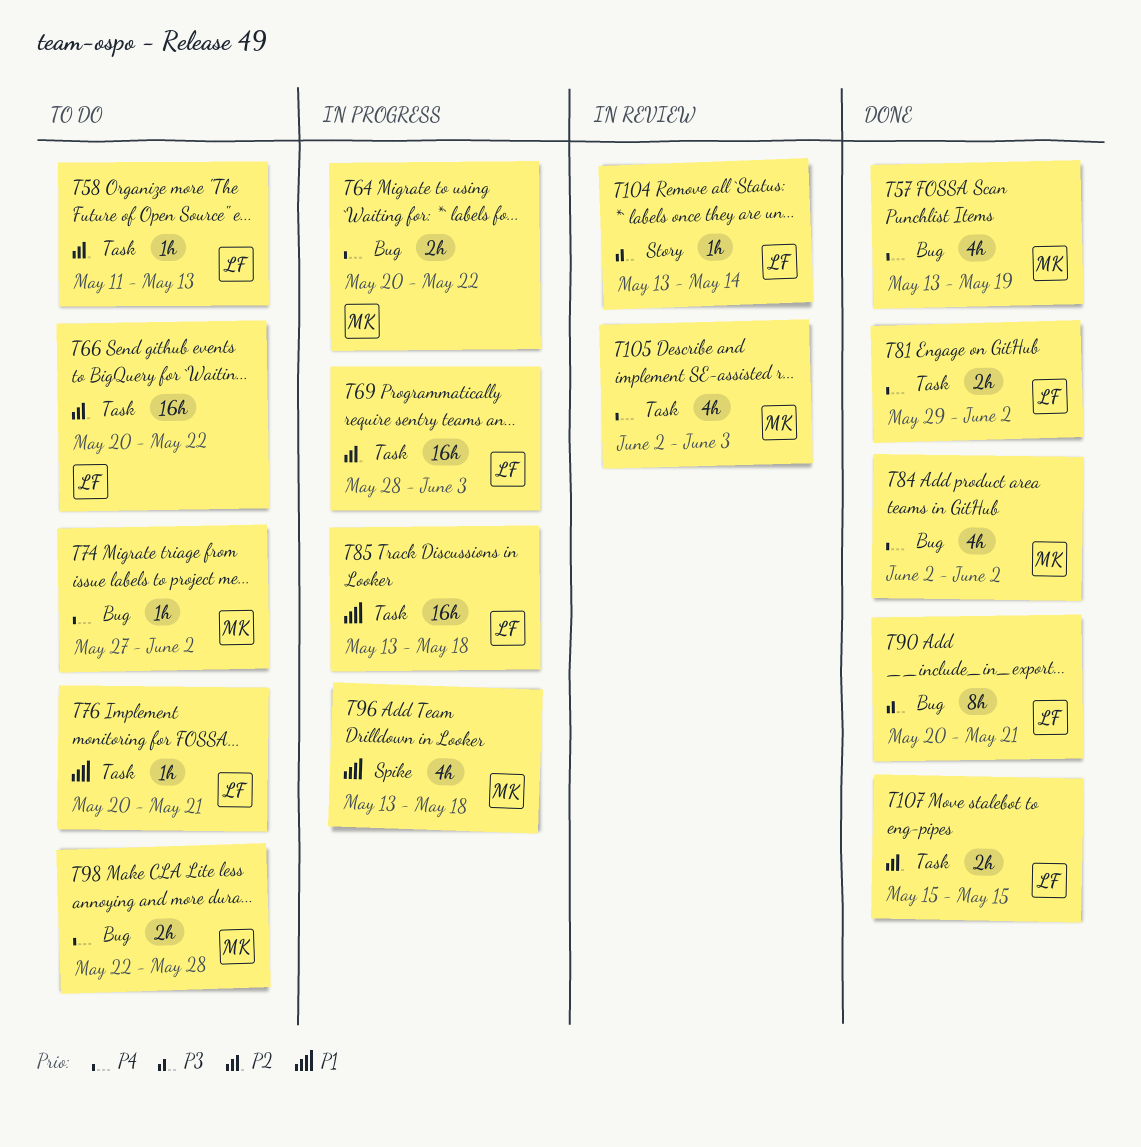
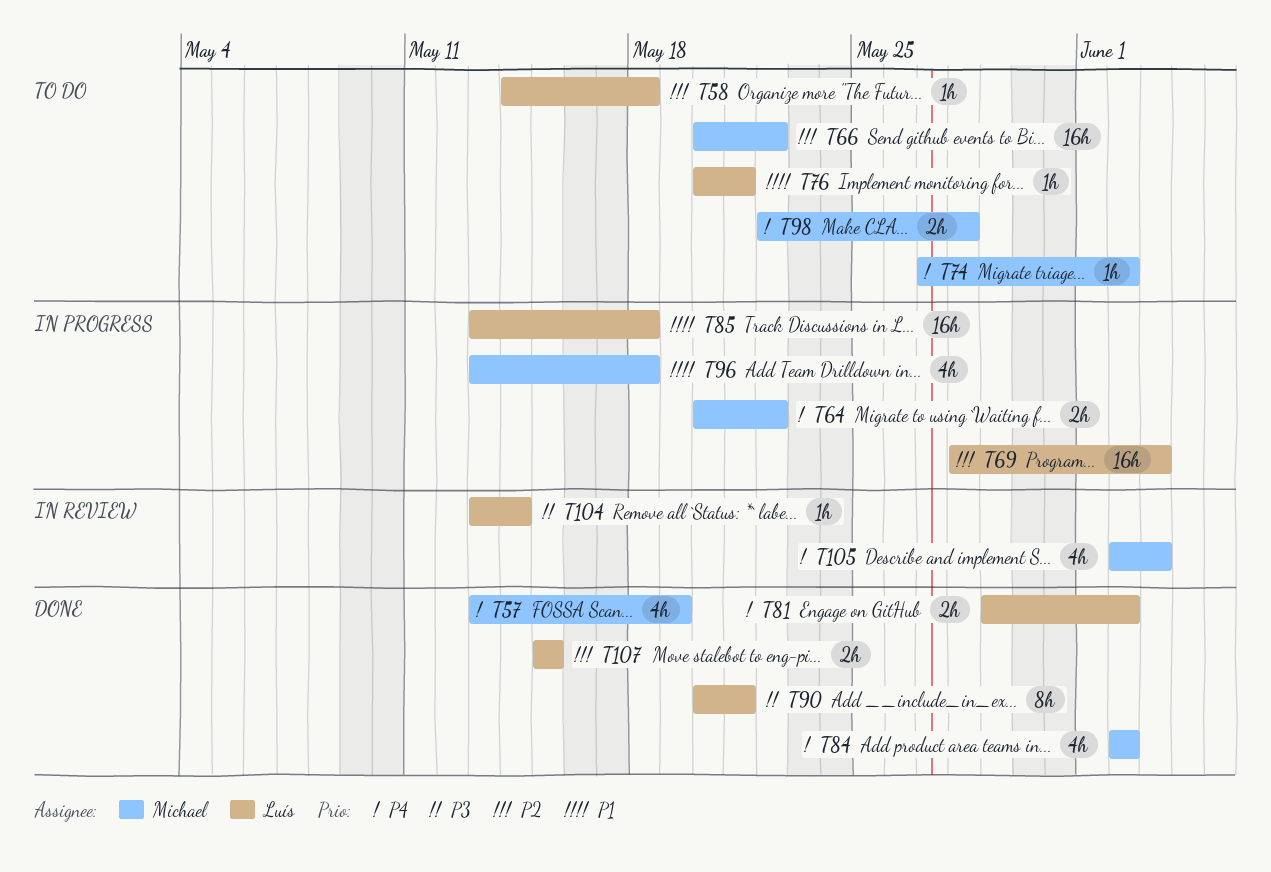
T58, start: May 11 -> May 14
T58, due: May 13 -> May 18
T66, owner: Luís -> Michael

